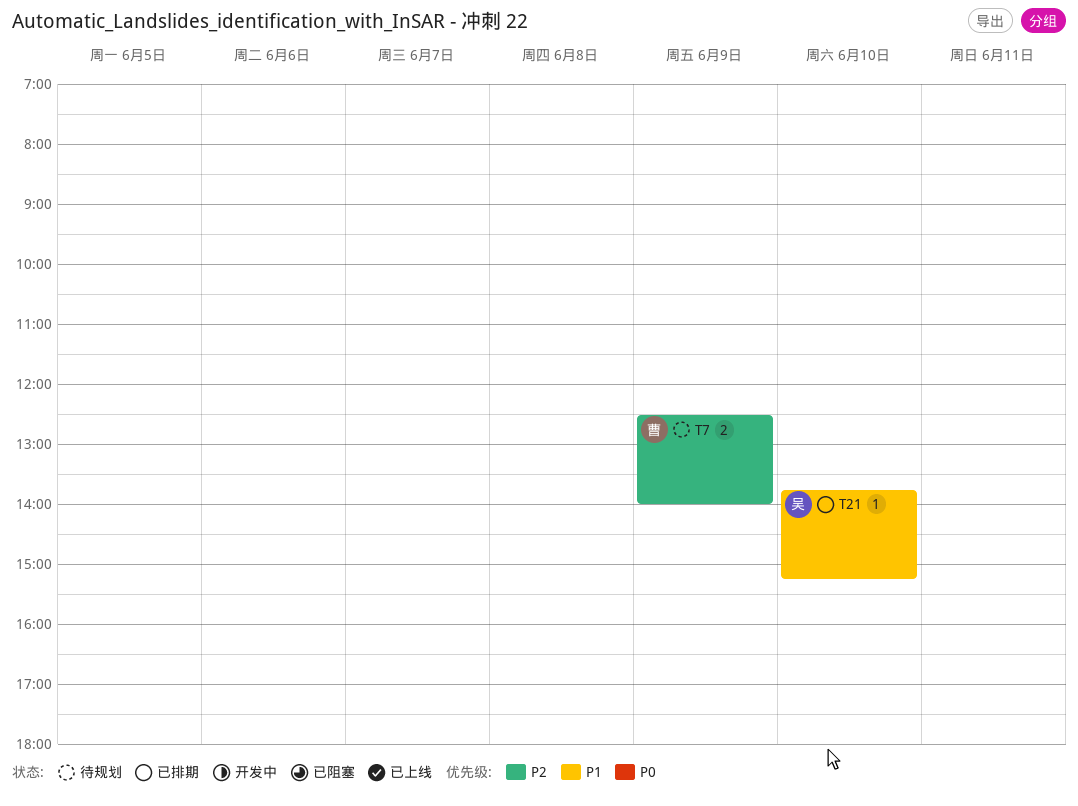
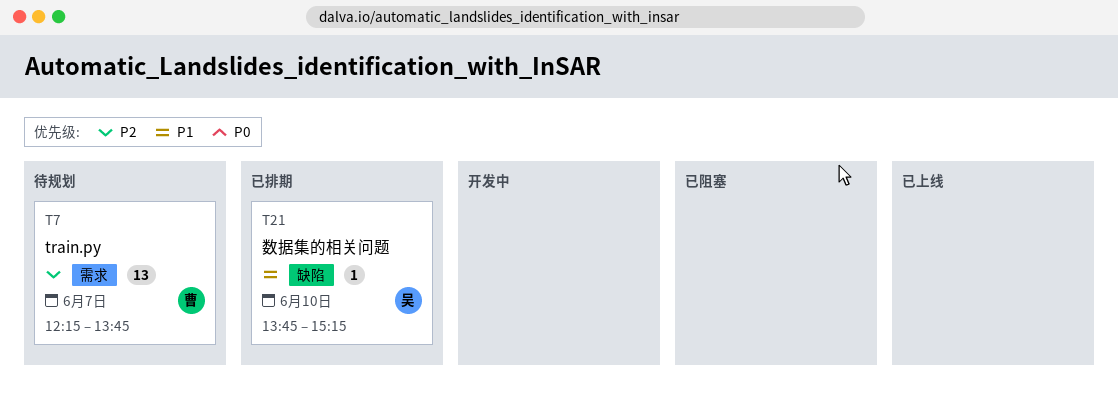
T7, estimate: 2 -> 13
T7, day: Jun 9 -> Jun 7
T7, begins: 12:30 -> 12:15
T7, ends: 14:00 -> 13:45

